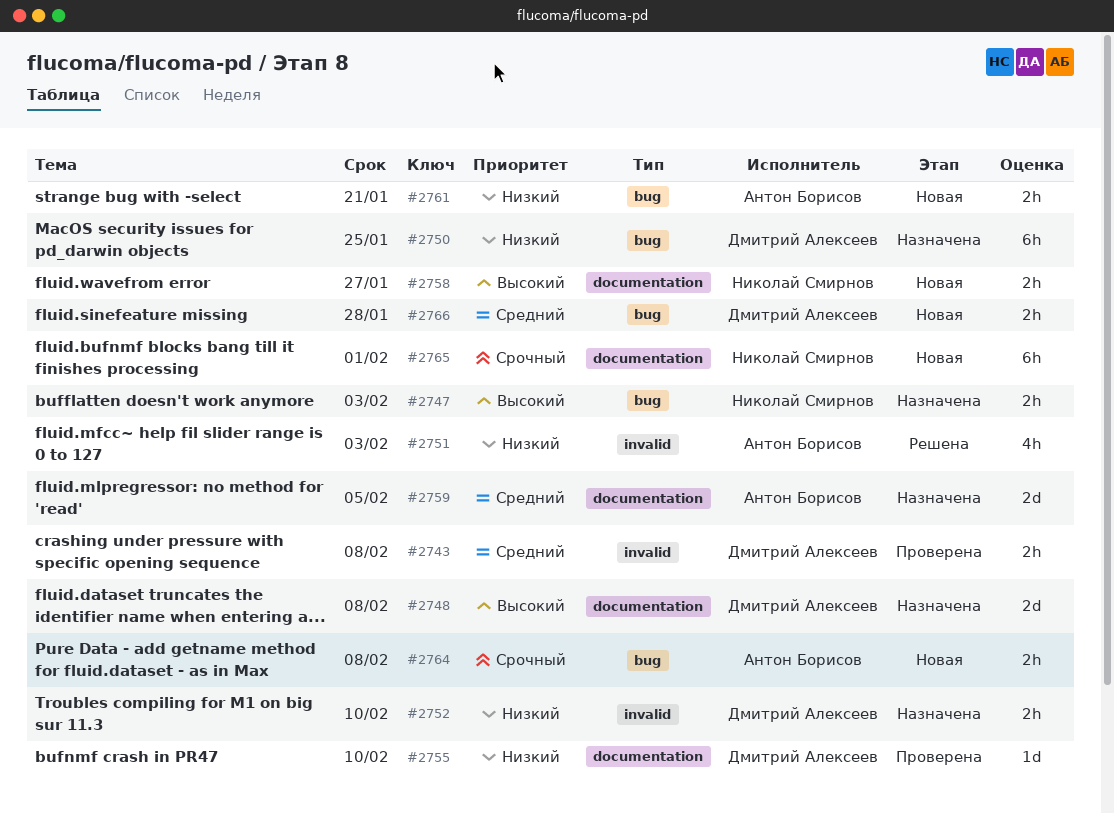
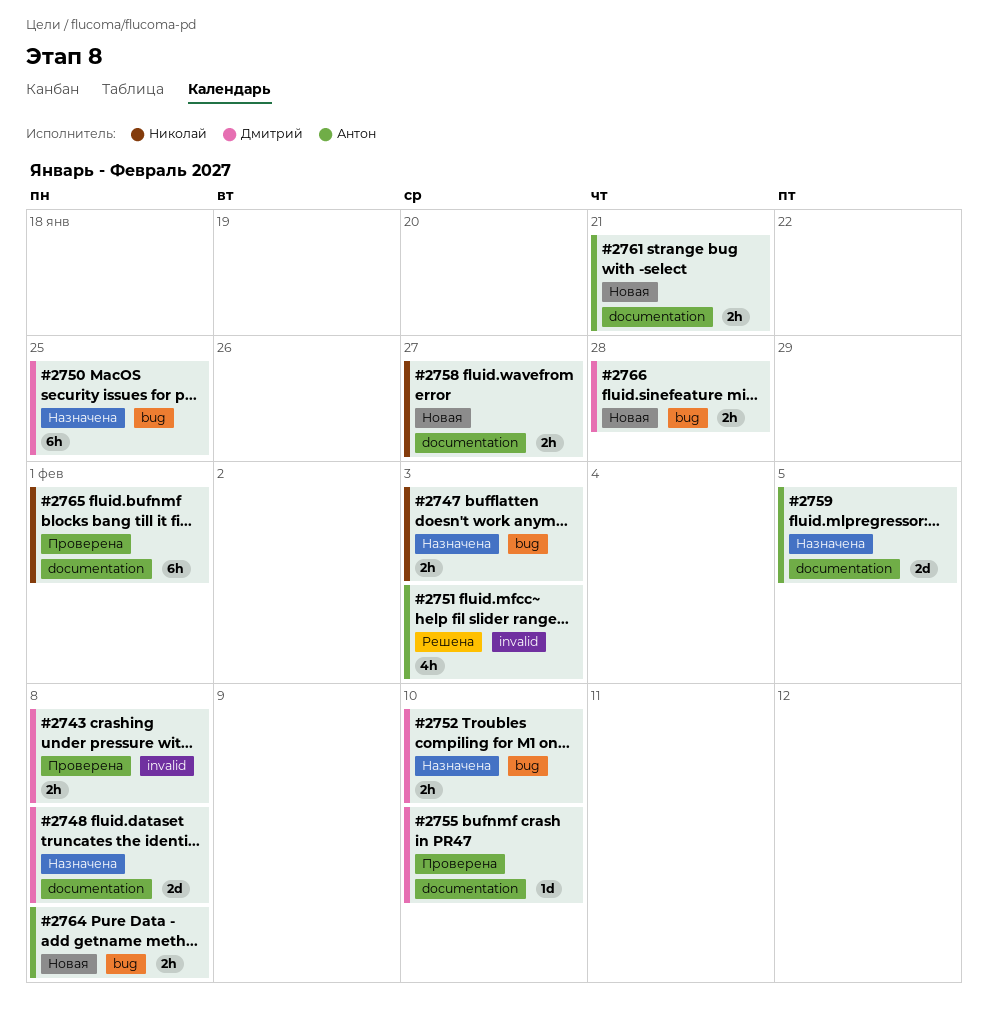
#2752, label: invalid -> bug
#2761, label: bug -> documentation
#2765, status: Новая -> Проверена

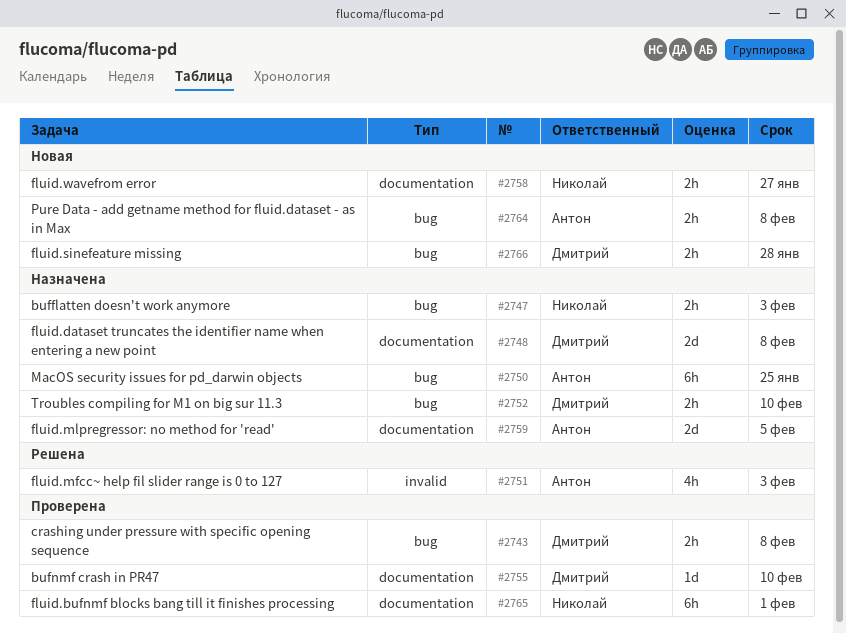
#2743, label: invalid -> bug
#2750, owner: Дмитрий -> Антон
#2761: present -> none

